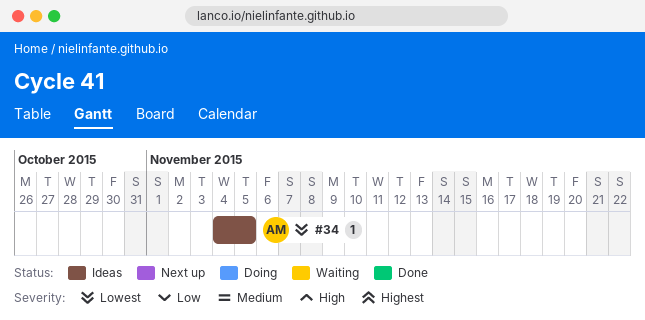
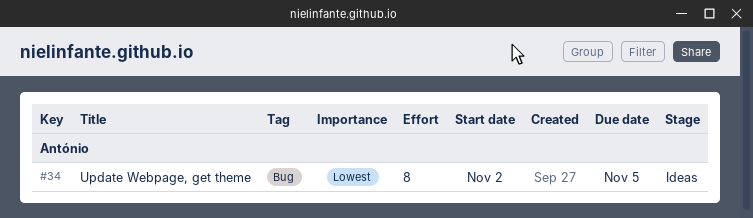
#34, estimate: 1 -> 8
#34, start: Nov 4 -> Nov 2

